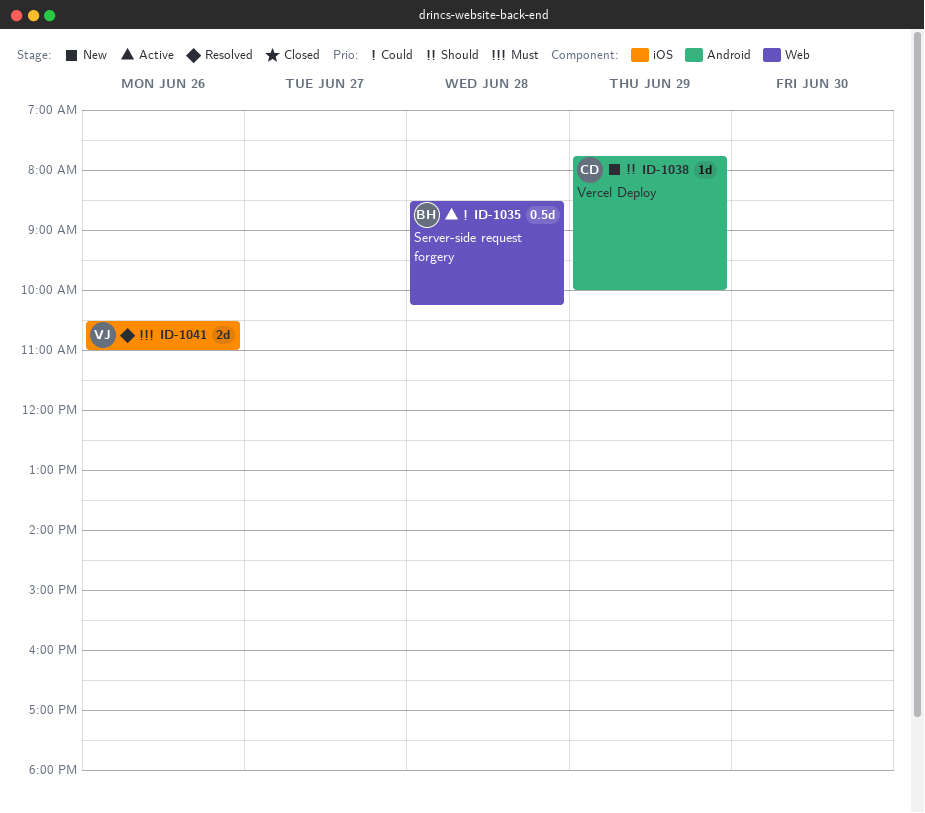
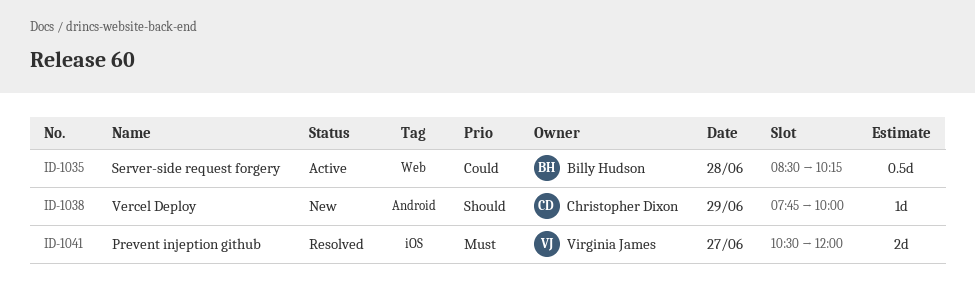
ID-1041, day: Jun 26 -> Jun 27
ID-1041, ends: 11:00 -> 12:00

